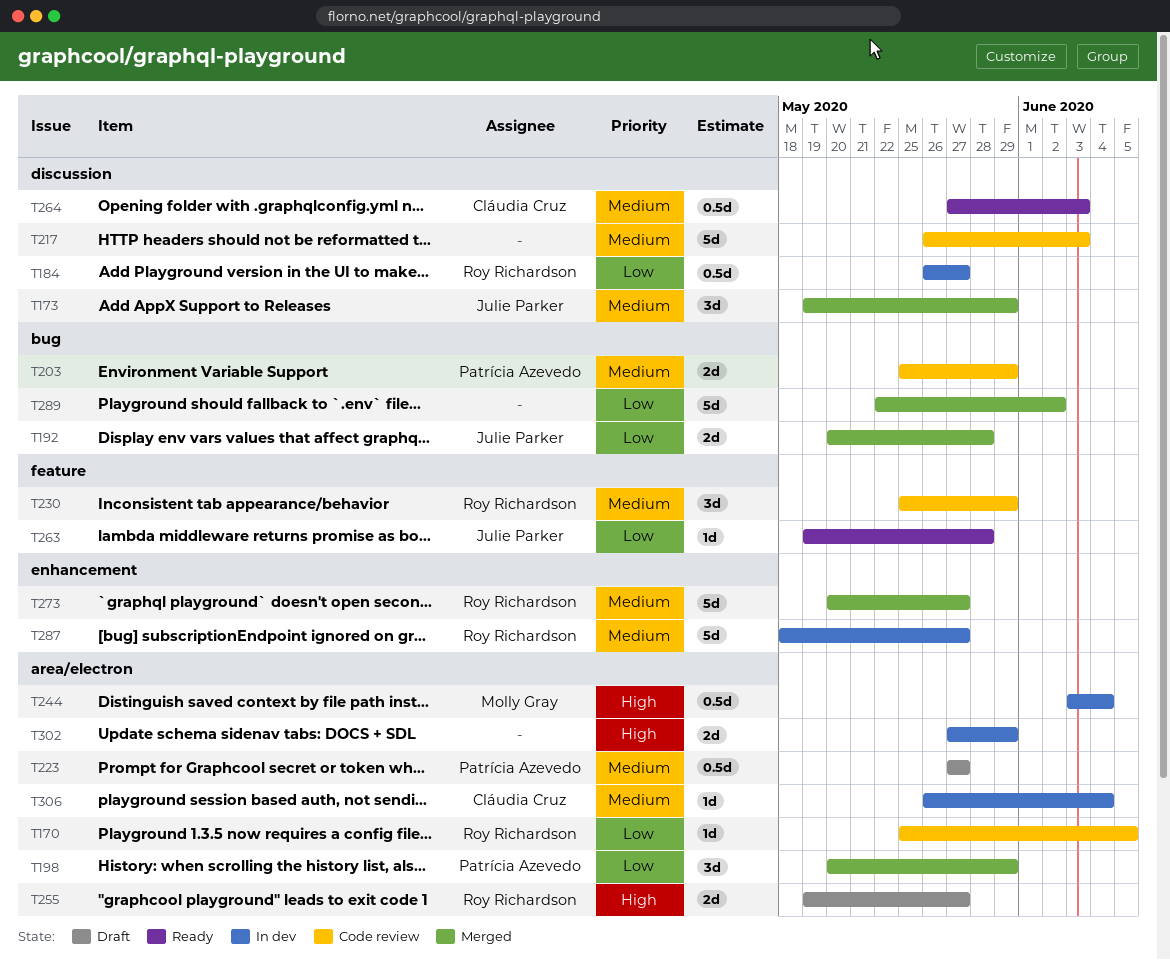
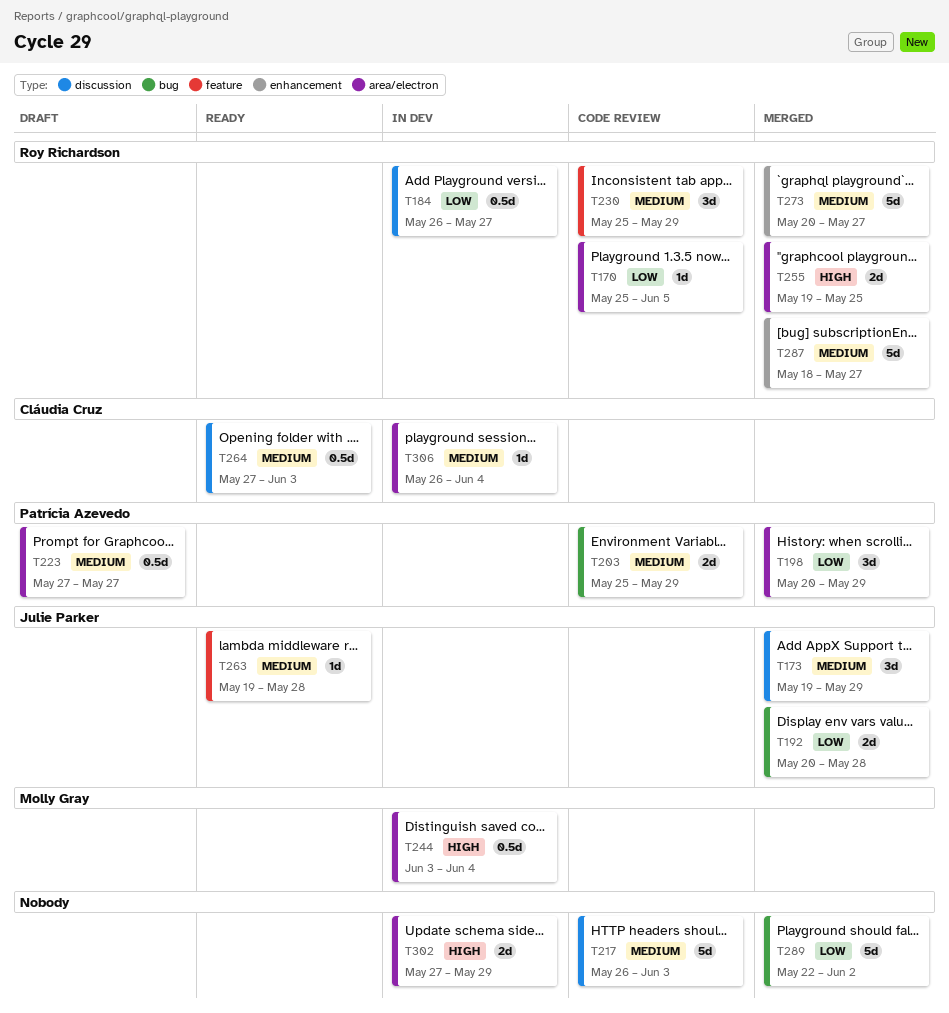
T255, status: Draft -> Merged
T255, due: May 27 -> May 25
T263, priority: Low -> Medium
T287, status: In dev -> Merged

